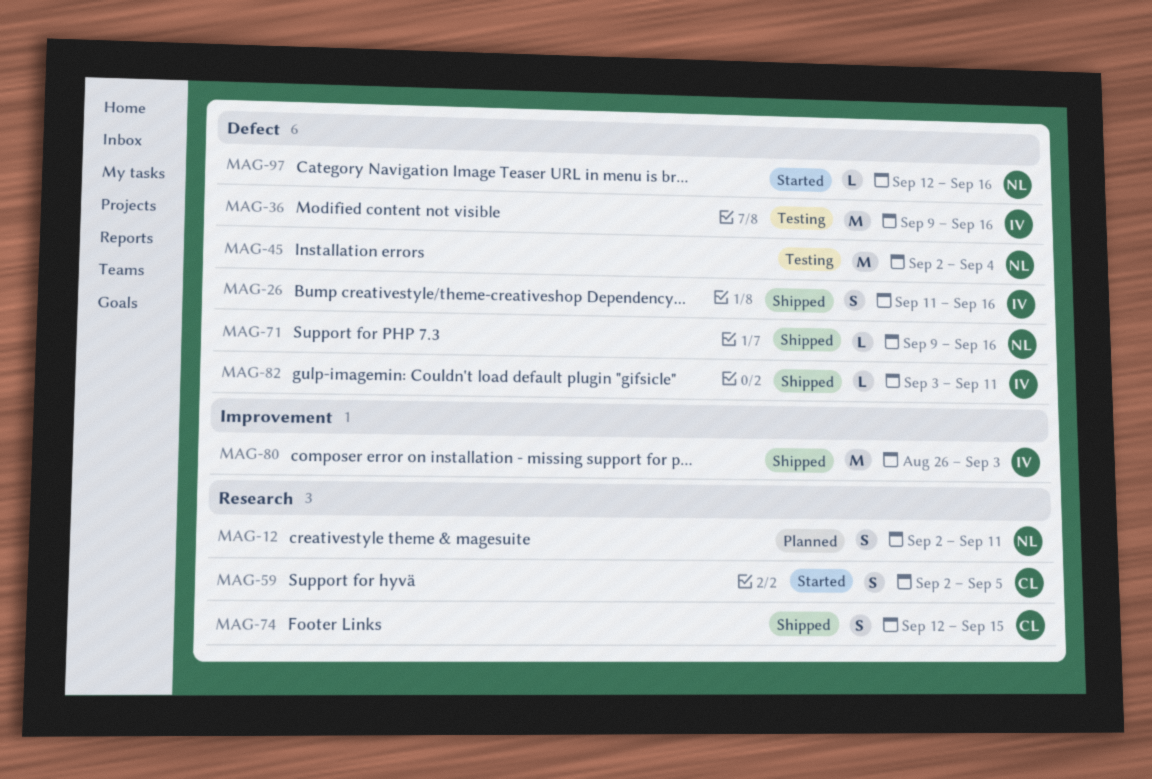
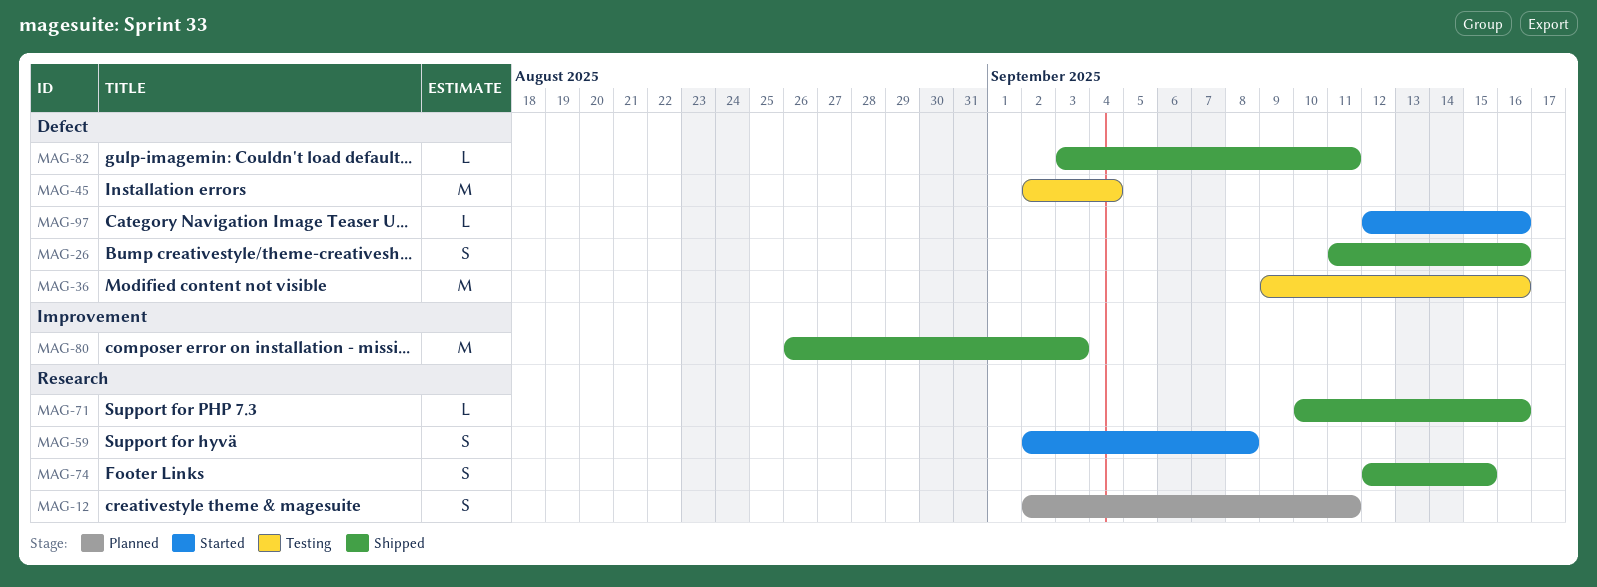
MAG-59, due: Sep 5 -> Sep 8
MAG-71, label: Defect -> Research
MAG-71, start: Sep 9 -> Sep 10

